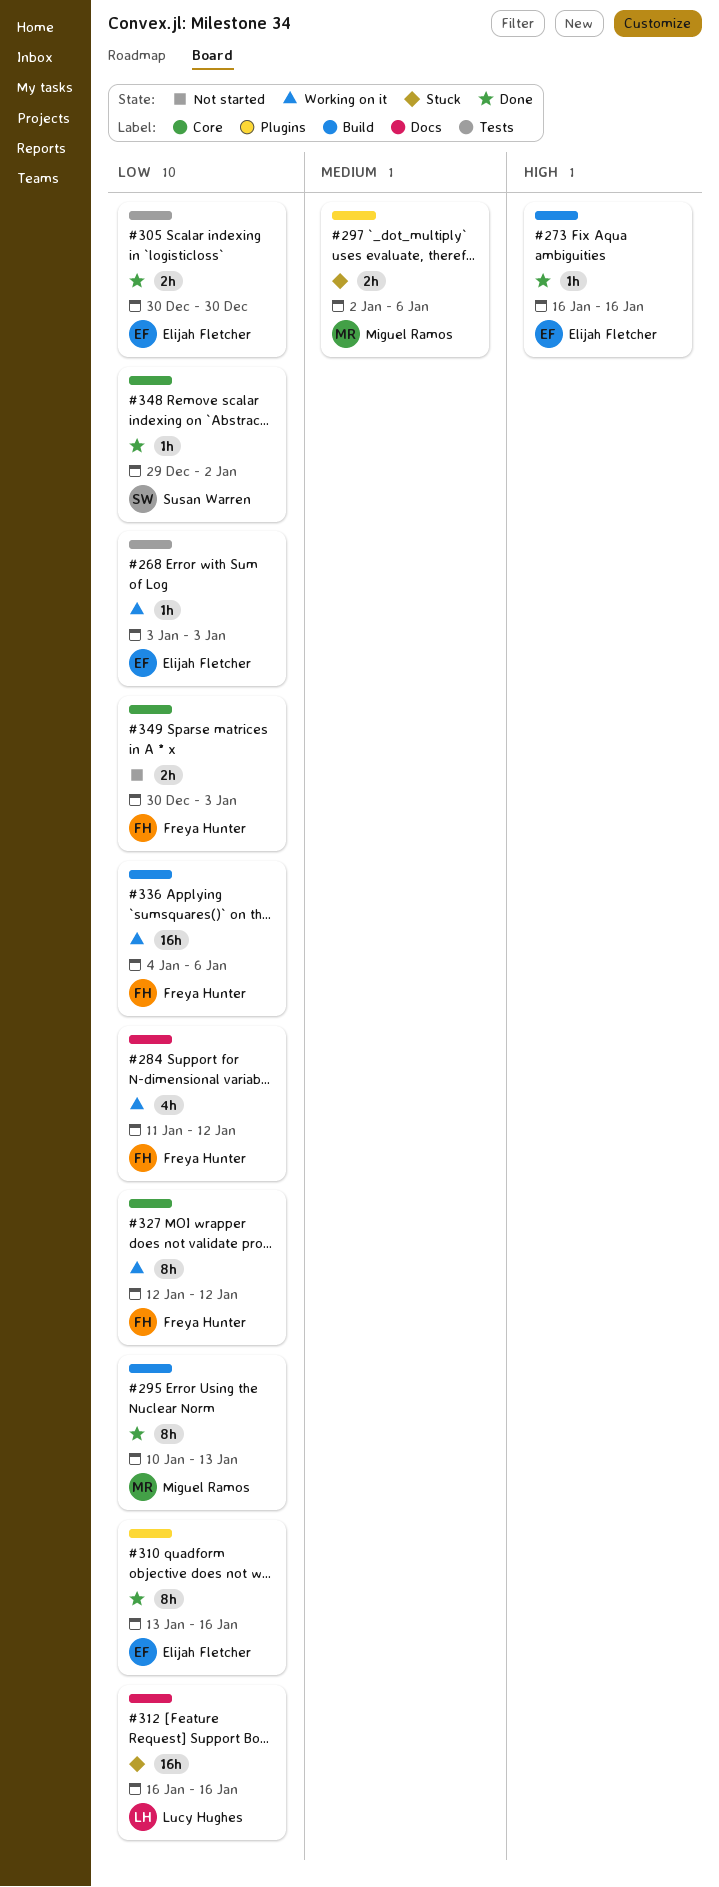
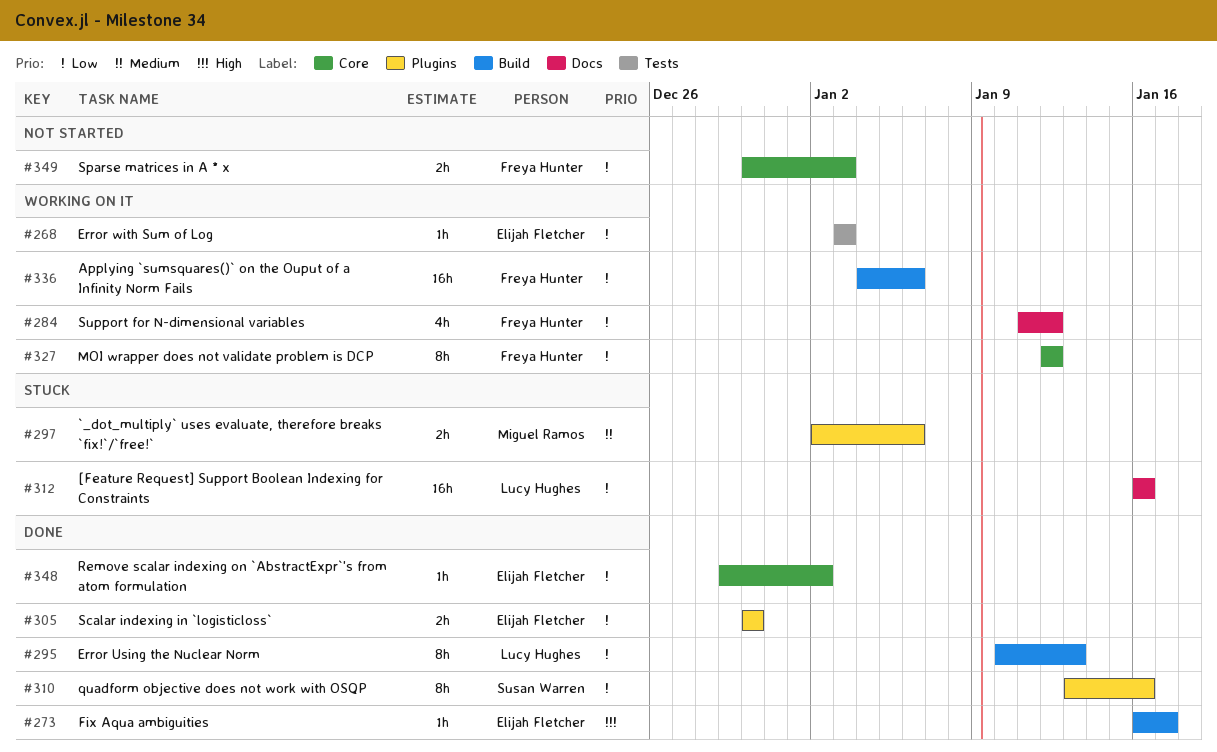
#273, due: Jan 16 -> Jan 17
#295, owner: Miguel Ramos -> Lucy Hughes
#305, label: Tests -> Plugins
#310, owner: Elijah Fletcher -> Susan Warren
#348, owner: Susan Warren -> Elijah Fletcher

